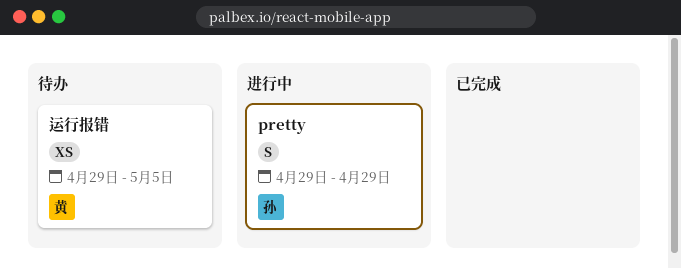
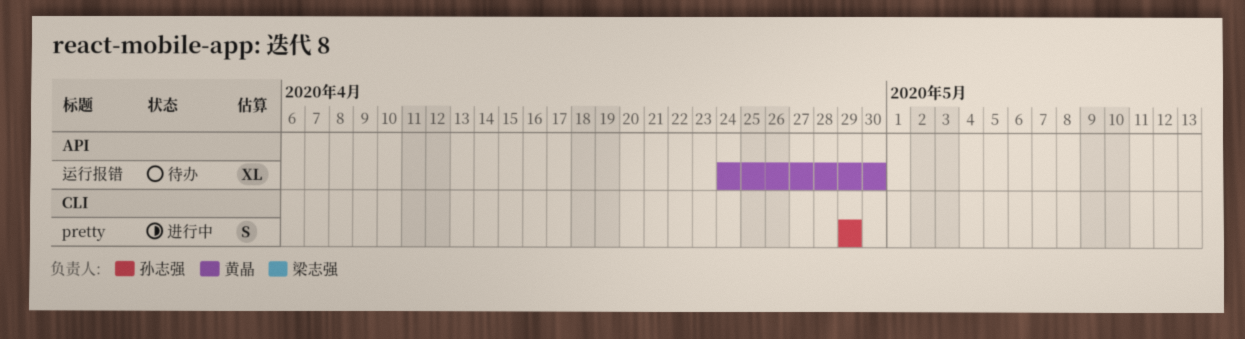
运行报错, estimate: XS -> XL
运行报错, start: Apr 29 -> Apr 24
运行报错, due: May 5 -> Apr 30

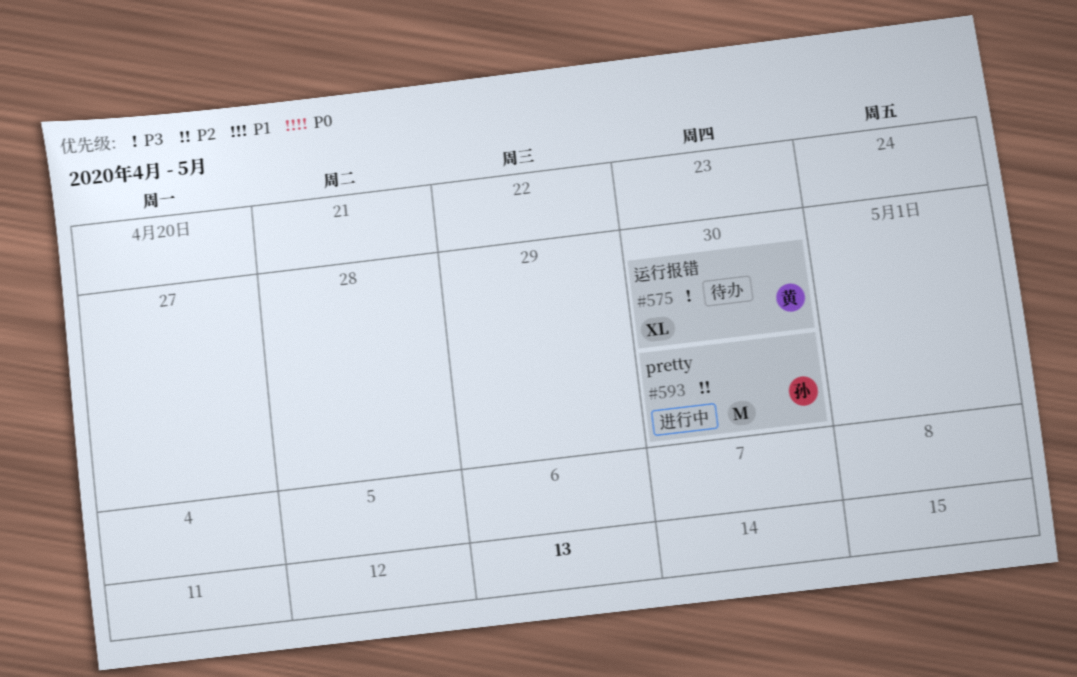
pretty, estimate: S -> M
pretty, due: Apr 29 -> Apr 30

